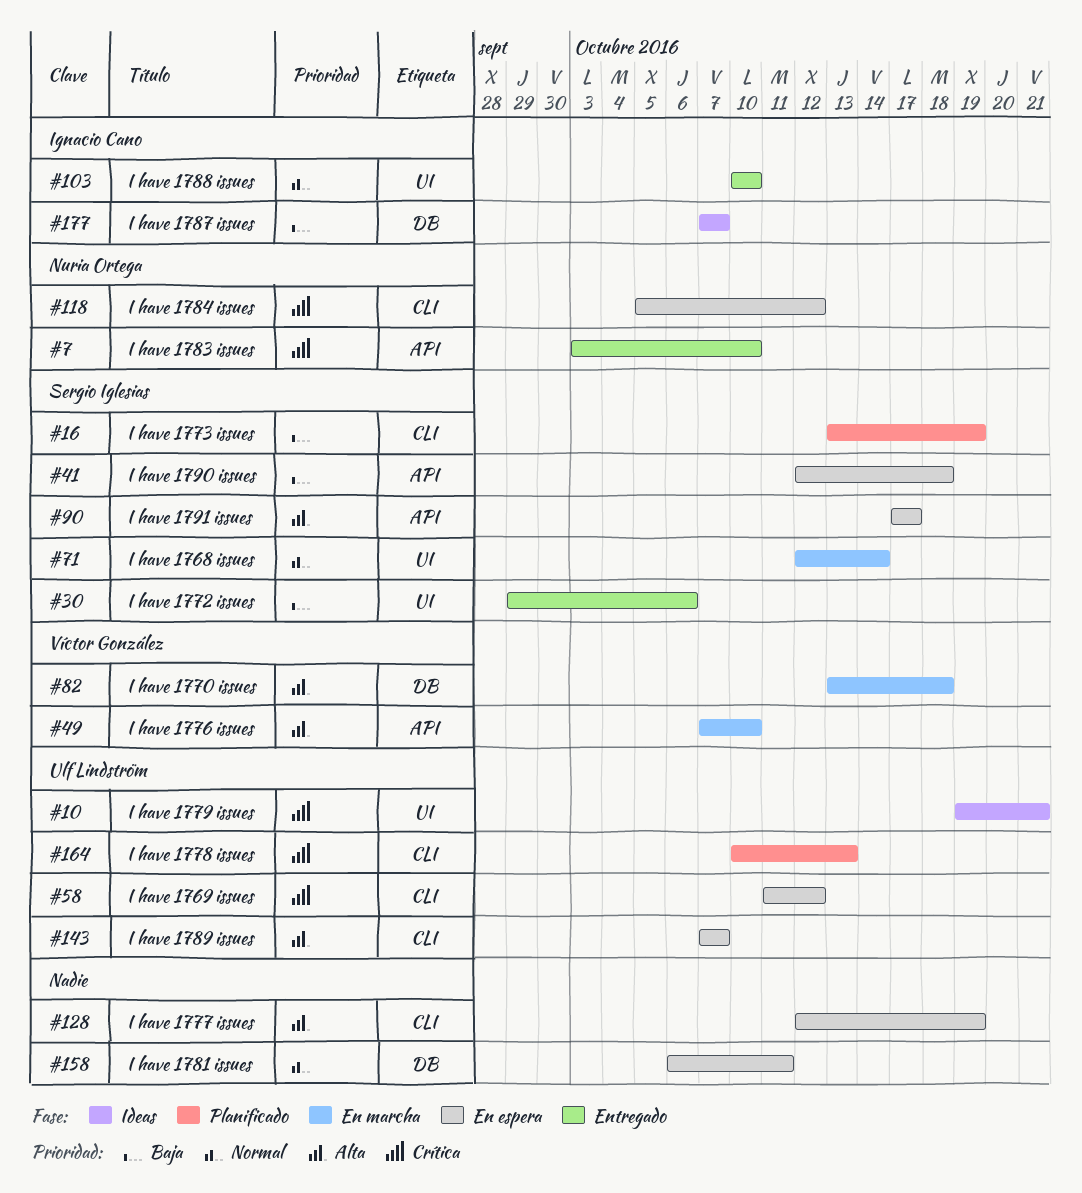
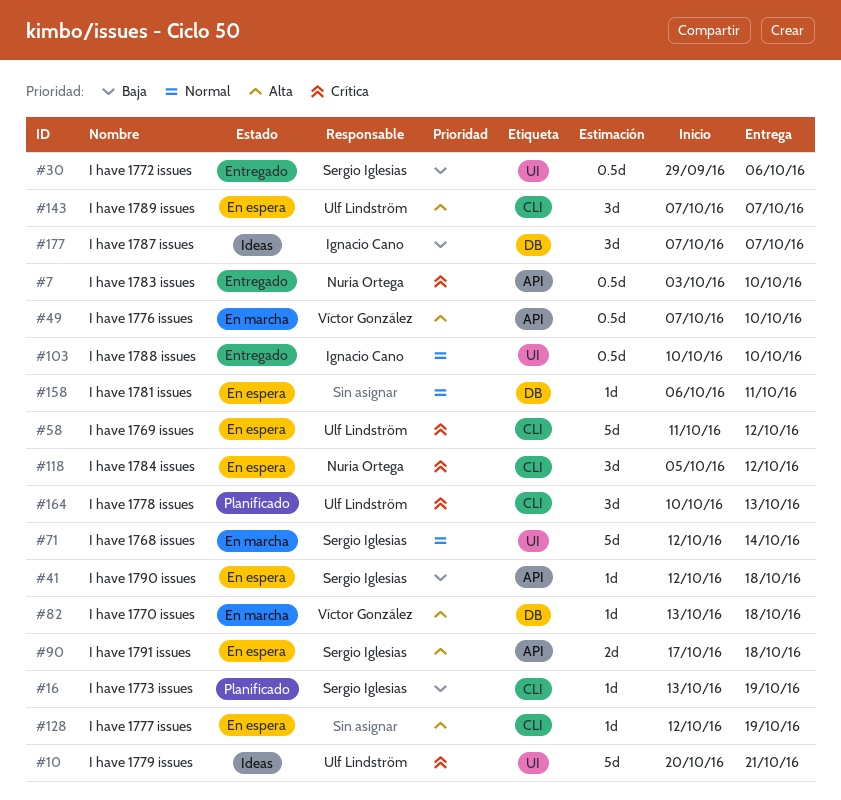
#10, start: Oct 19 -> Oct 20
#90, due: Oct 17 -> Oct 18

